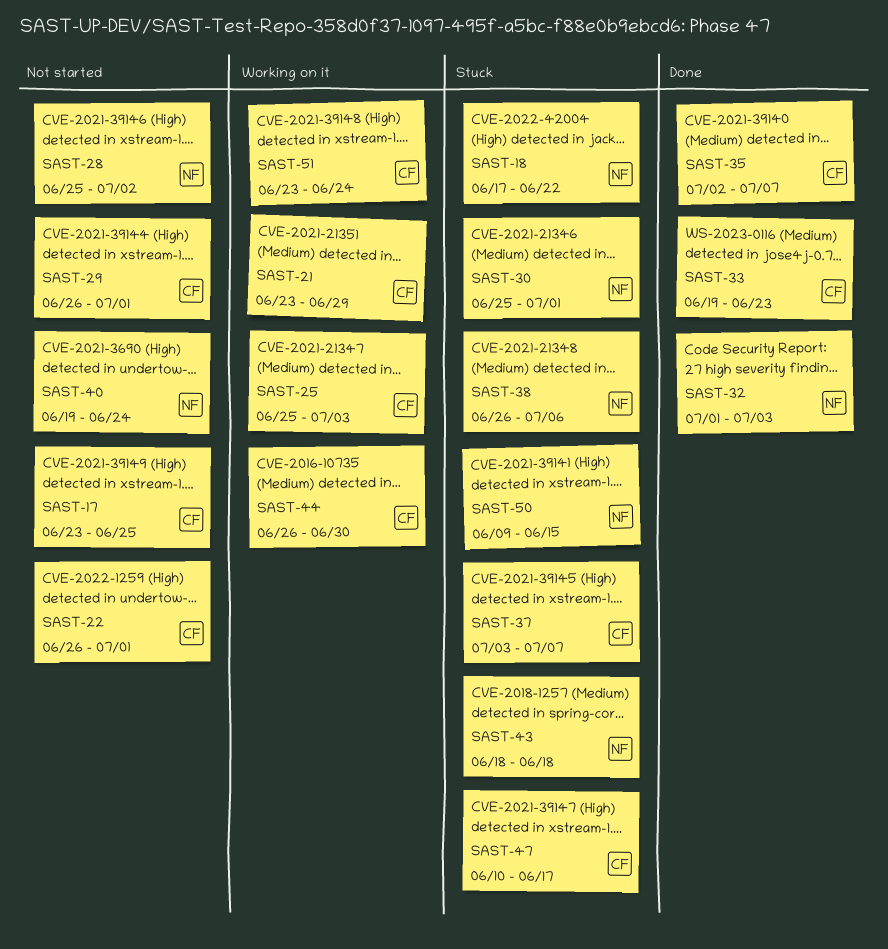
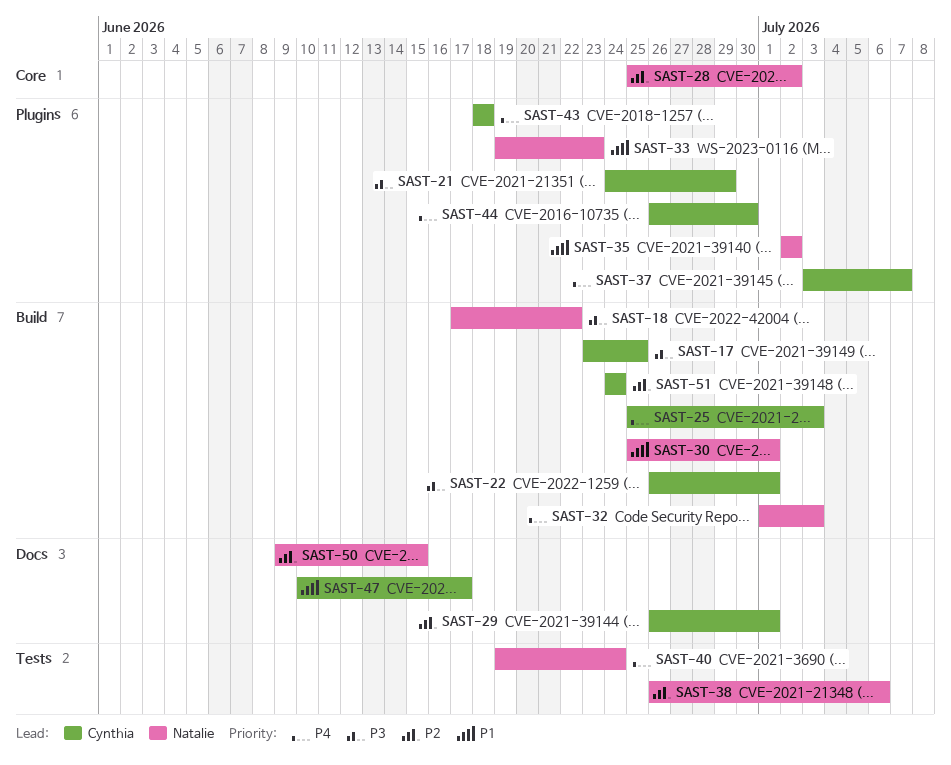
SAST-21, start: Jun 23 -> Jun 24
SAST-33, owner: Cynthia -> Natalie
SAST-35, owner: Cynthia -> Natalie
SAST-35, due: Jul 7 -> Jul 2
SAST-43, owner: Natalie -> Cynthia
SAST-51, start: Jun 23 -> Jun 24

